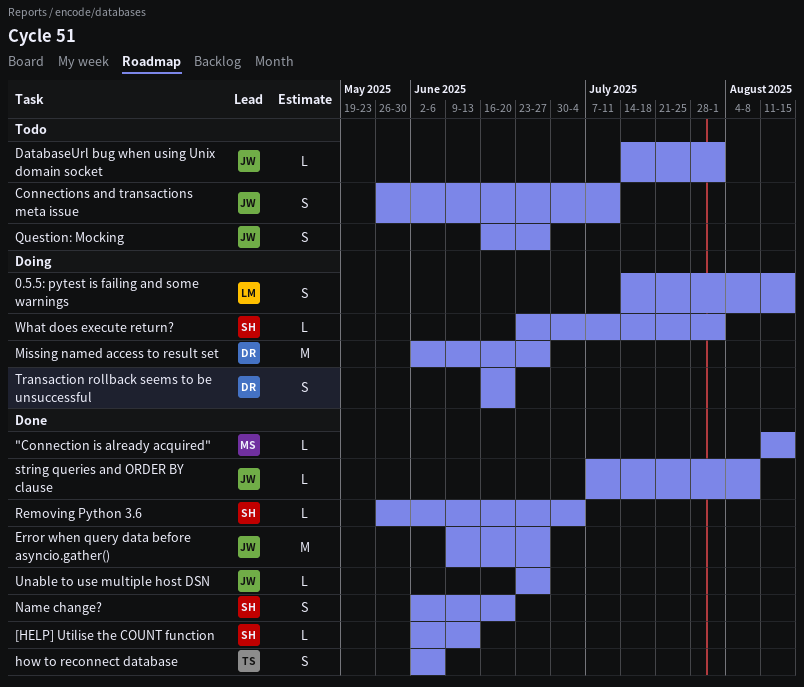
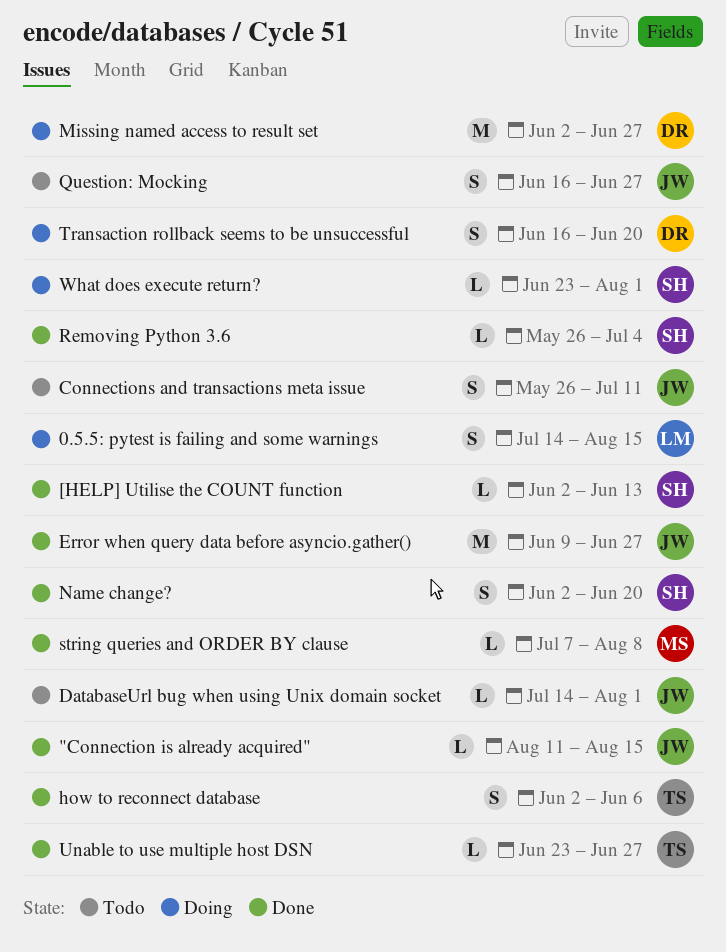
"Connection is already acquired", owner: MS -> JW
string queries and ORDER BY clause, owner: JW -> MS
Unable to use multiple host DSN, owner: JW -> TS

